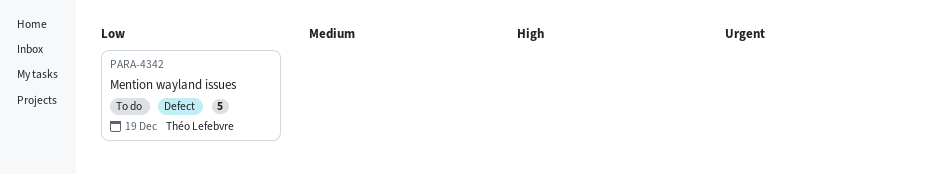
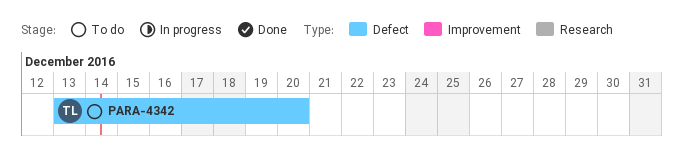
PARA-4342, due: Dec 19 -> Dec 20

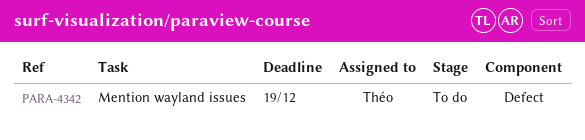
PARA-4342, due: Dec 20 -> Dec 19

